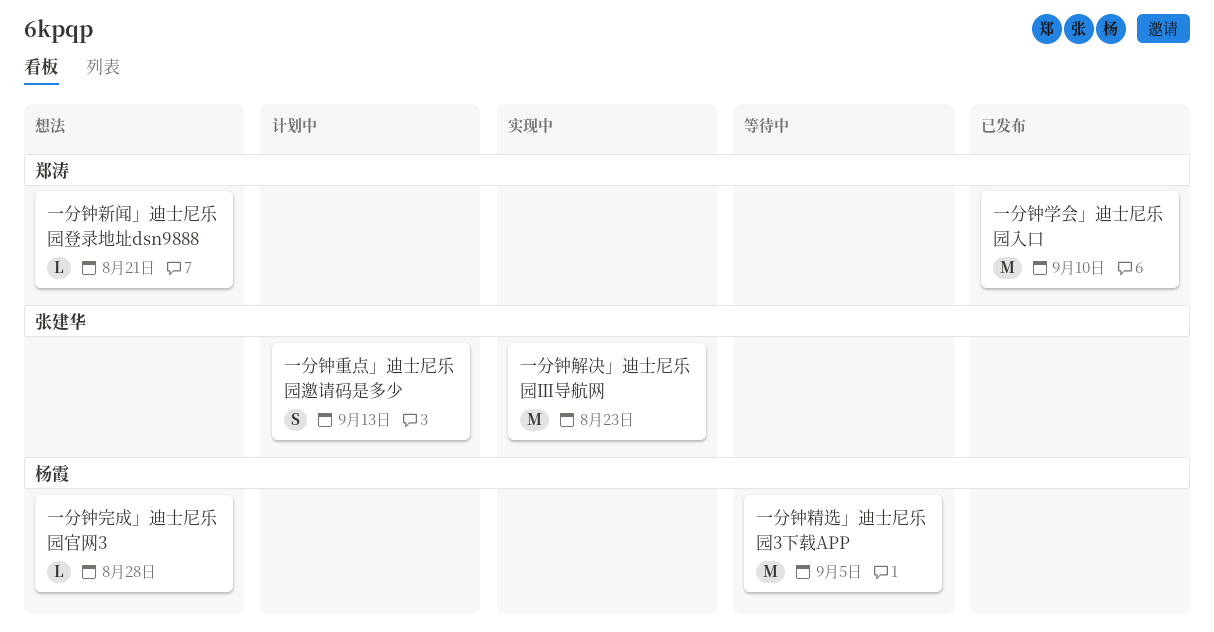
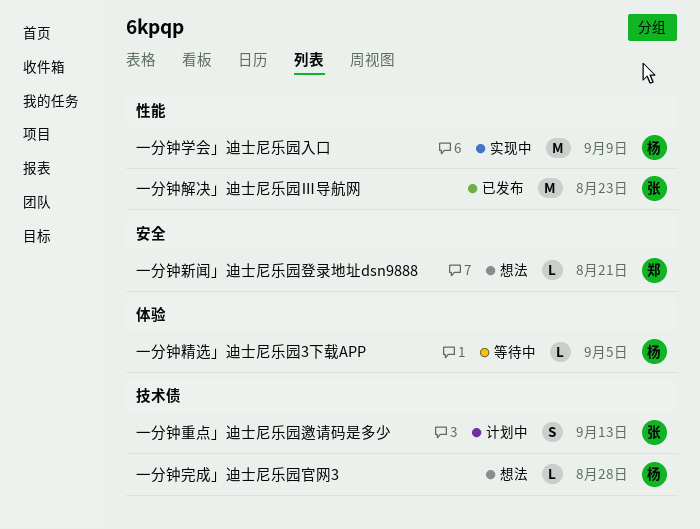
一分钟学会」迪士尼乐园入口, status: 已发布 -> 实现中
一分钟学会」迪士尼乐园入口, owner: 郑涛 -> 杨霞
一分钟学会」迪士尼乐园入口, due: Sep 10 -> Sep 9
一分钟精选」迪士尼乐园3下载APP, estimate: M -> L
一分钟解决」迪士尼乐园Ⅲ导航网, status: 实现中 -> 已发布

